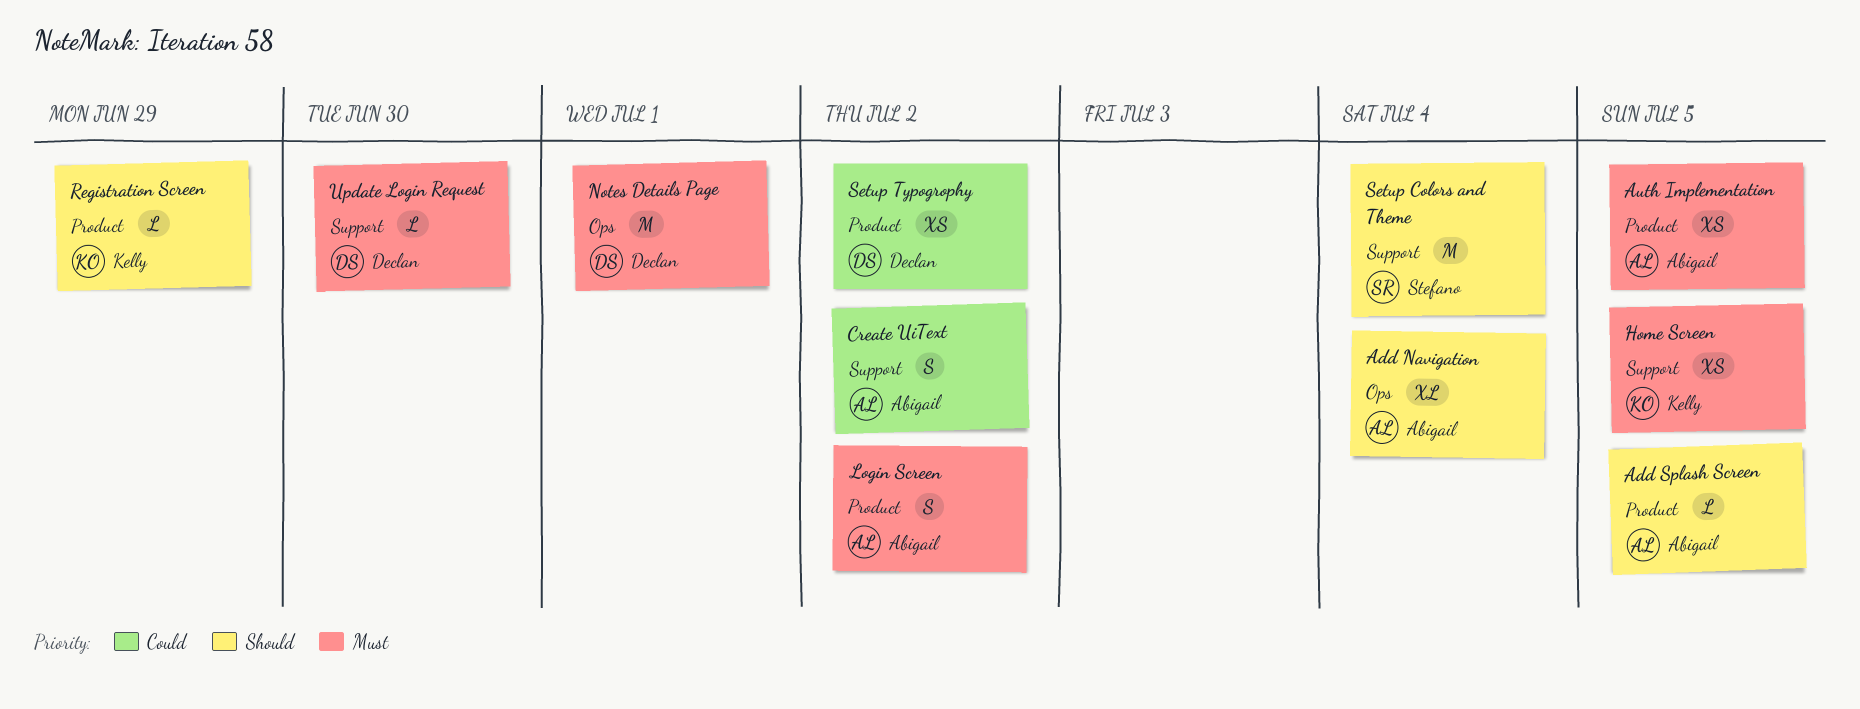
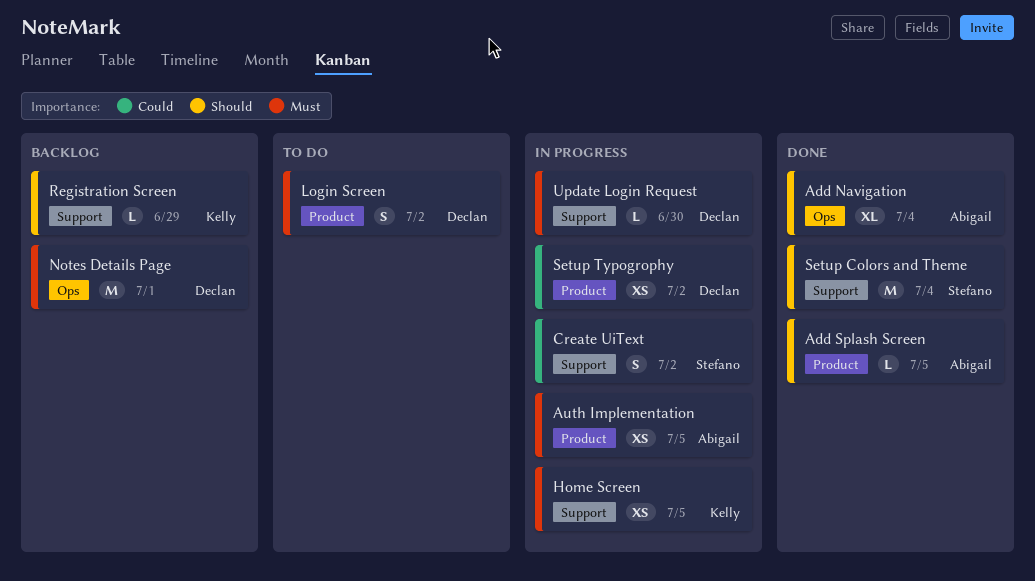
Create UiText, owner: Abigail -> Stefano
Login Screen, owner: Abigail -> Declan
Registration Screen, label: Product -> Support

